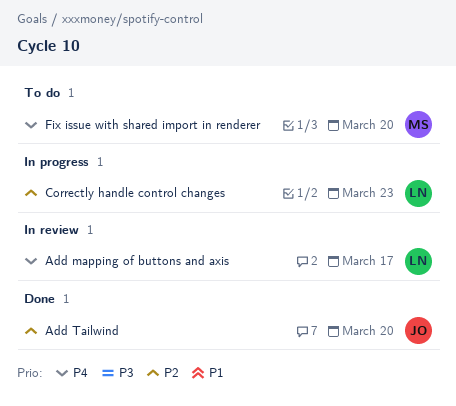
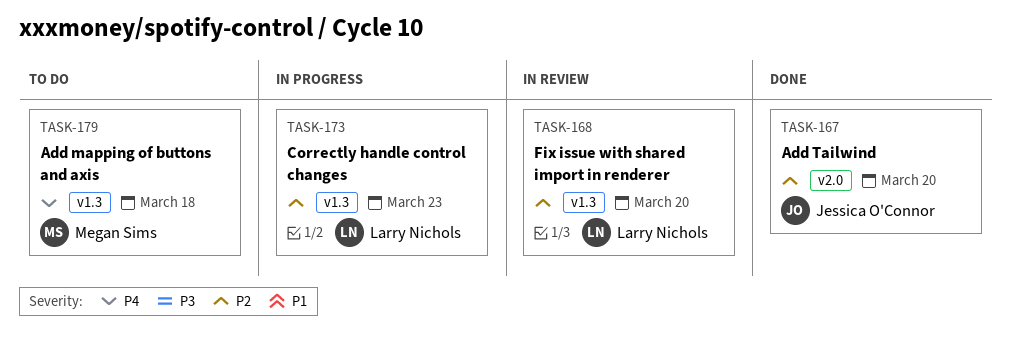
Add mapping of buttons and axis, status: In review -> To do
Add mapping of buttons and axis, owner: Larry Nichols -> Megan Sims
Add mapping of buttons and axis, due: Mar 17 -> Mar 18
Fix issue with shared import in renderer, status: To do -> In review
Fix issue with shared import in renderer, owner: Megan Sims -> Larry Nichols
Fix issue with shared import in renderer, priority: P4 -> P2

